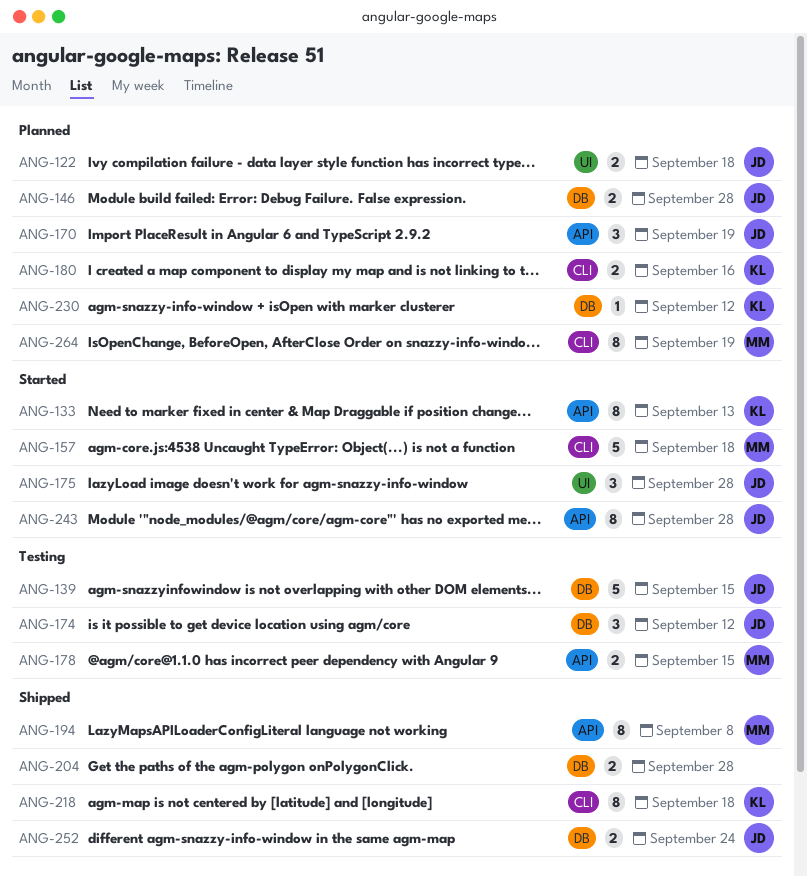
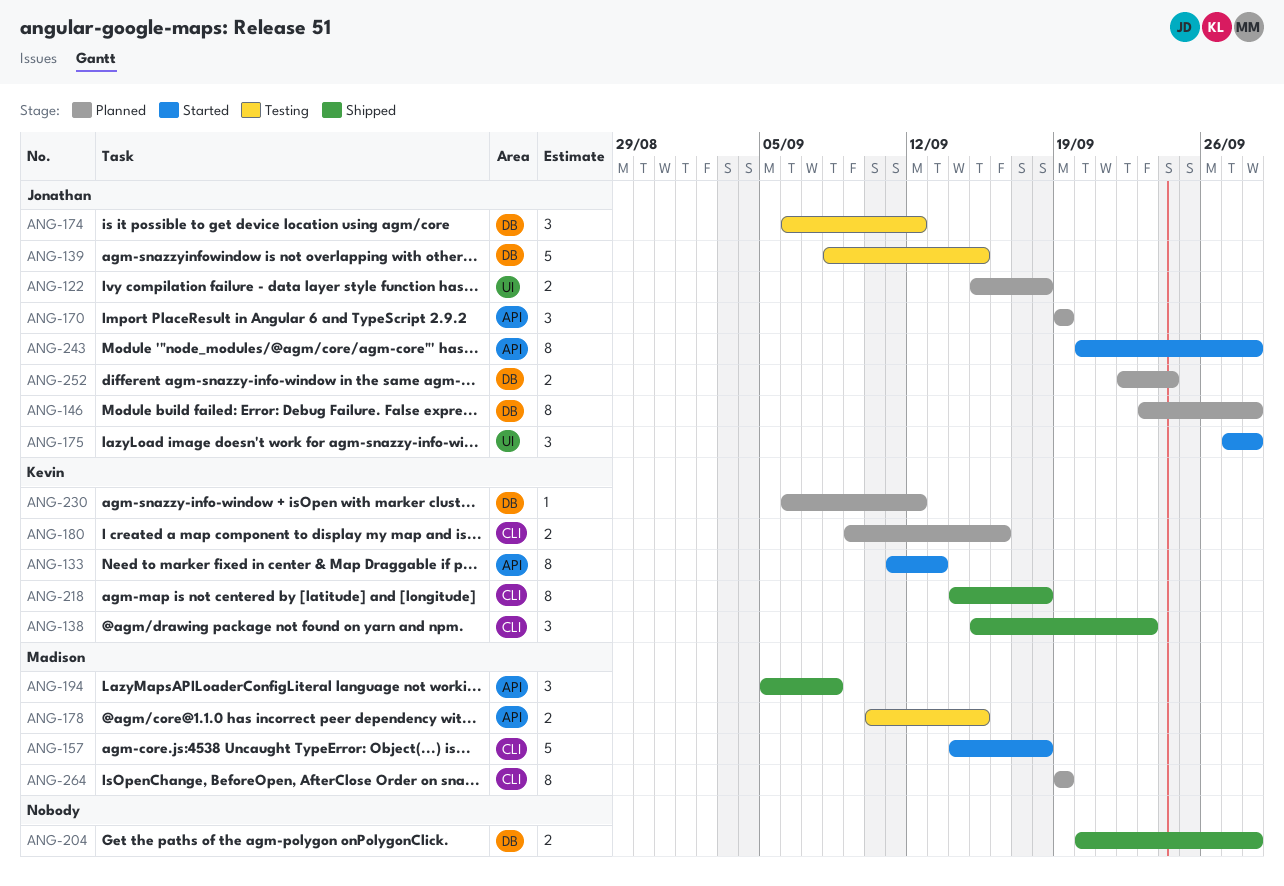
ANG-138: none -> present
ANG-146, estimate: 2 -> 8
ANG-194, estimate: 8 -> 3
ANG-252, status: Shipped -> Planned

